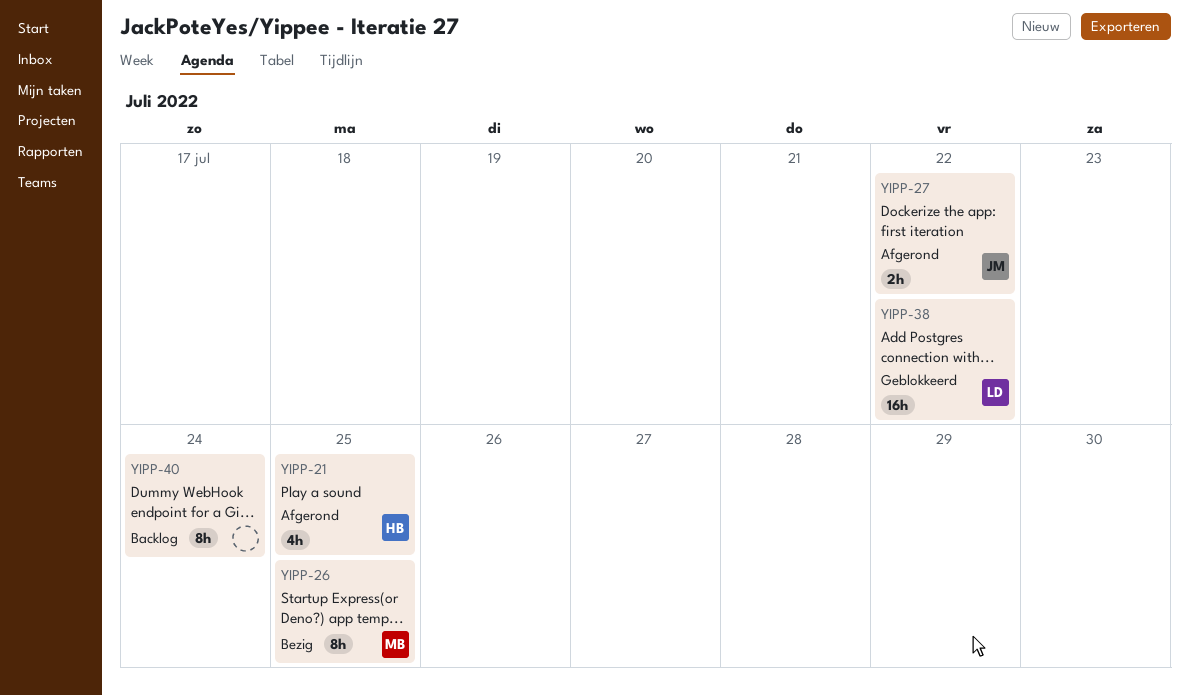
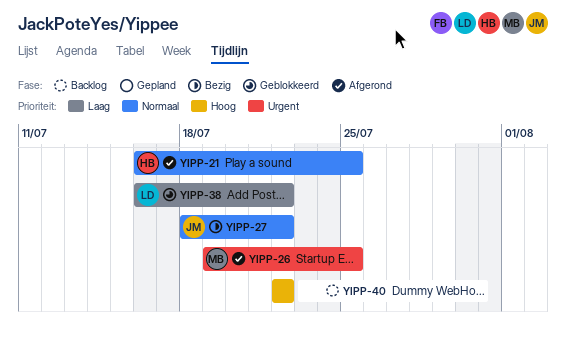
YIPP-26, status: Bezig -> Afgerond
YIPP-27, status: Afgerond -> Bezig
YIPP-40, due: Jul 24 -> Jul 22

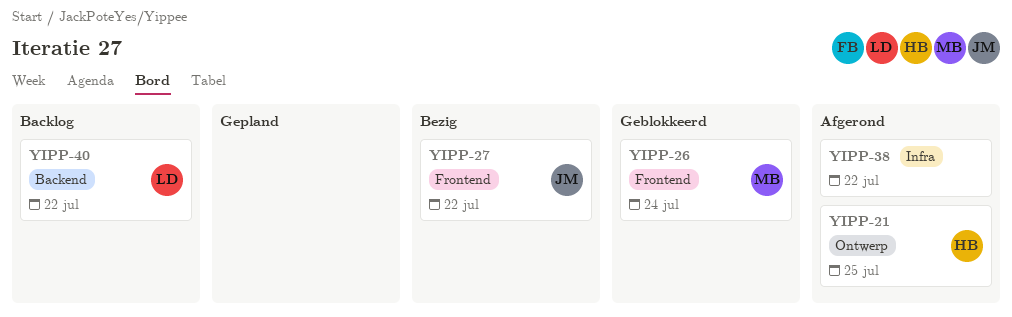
YIPP-26, status: Afgerond -> Geblokkeerd
YIPP-26, due: Jul 25 -> Jul 24
YIPP-38, status: Geblokkeerd -> Afgerond
YIPP-38, owner: LD -> none
YIPP-40, owner: none -> LD

